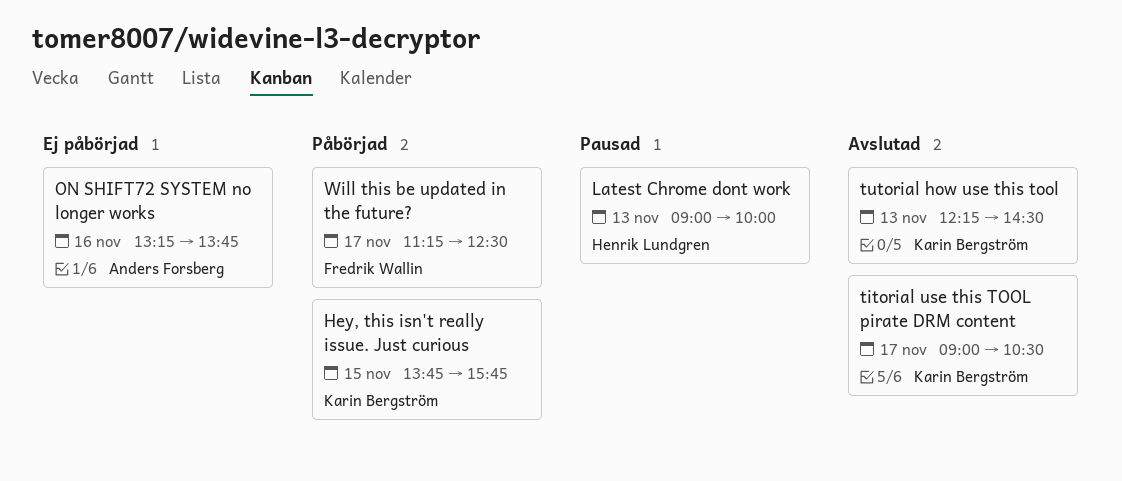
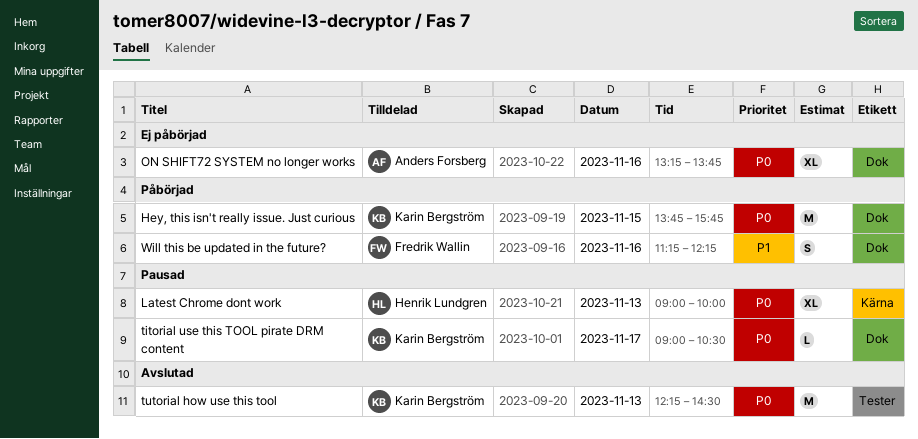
titorial use this TOOL pirate DRM content, status: Avslutad -> Pausad
Will this be updated in the future?, day: Nov 17 -> Nov 16
Will this be updated in the future?, ends: 12:30 -> 12:15

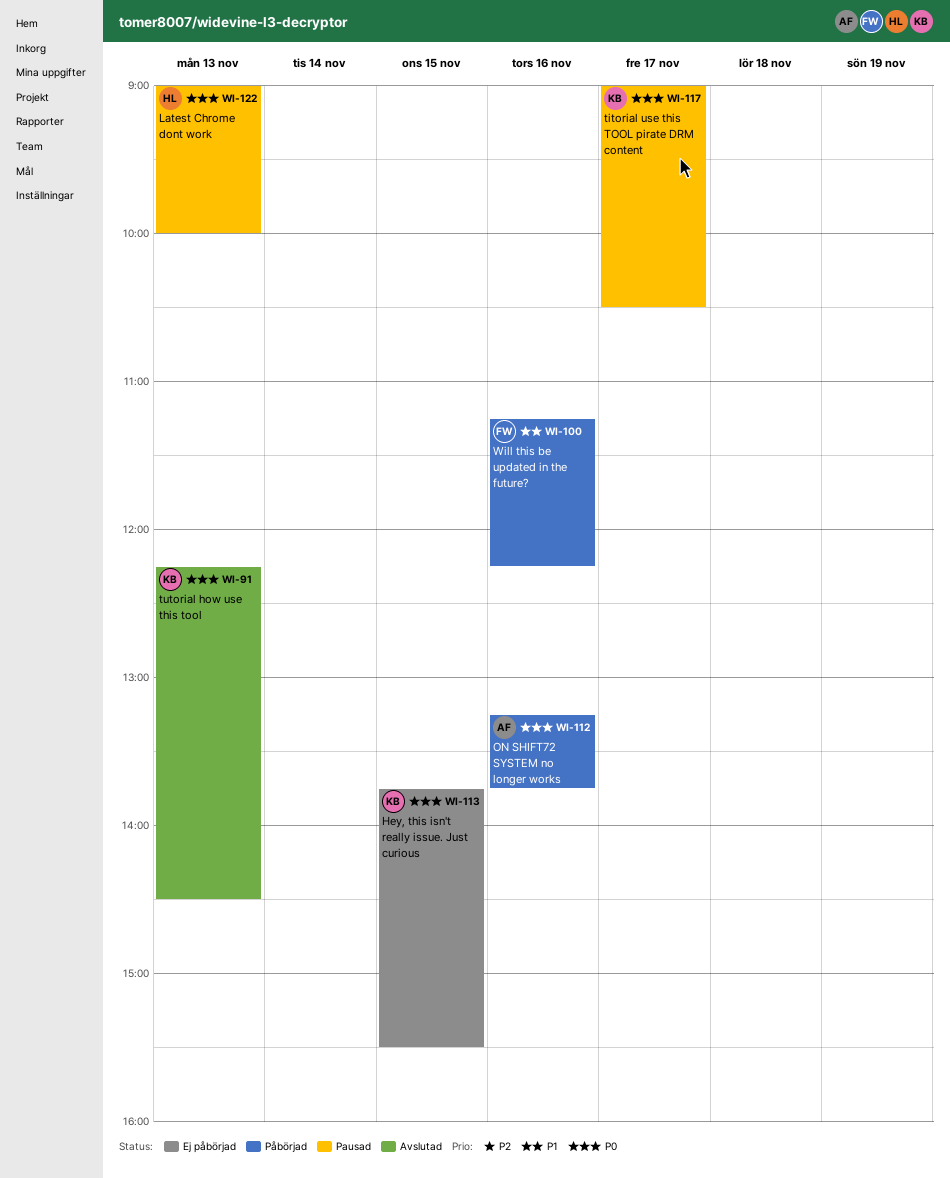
Hey, this isn't really issue. Just curious, status: Påbörjad -> Ej påbörjad
Hey, this isn't really issue. Just curious, ends: 15:45 -> 15:30
ON SHIFT72 SYSTEM no longer works, status: Ej påbörjad -> Påbörjad

